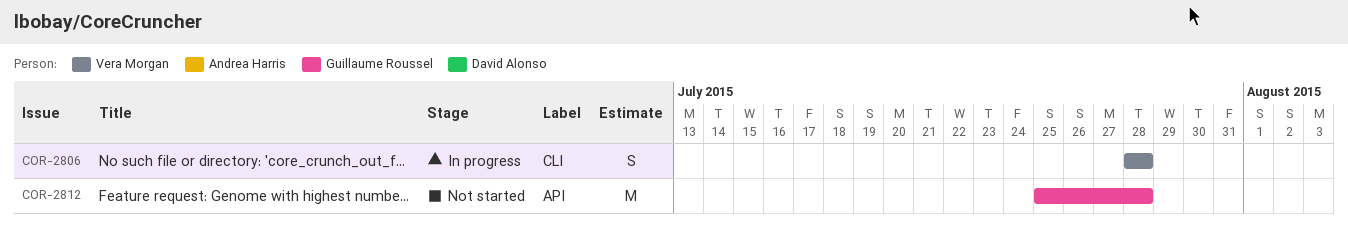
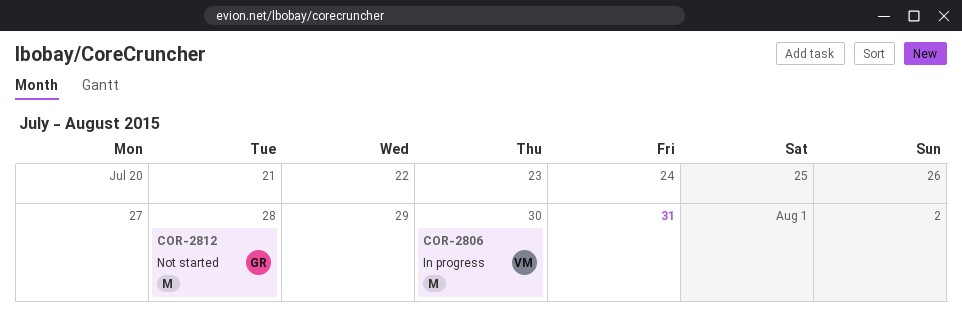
COR-2806, estimate: S -> M
COR-2806, due: Jul 28 -> Jul 30

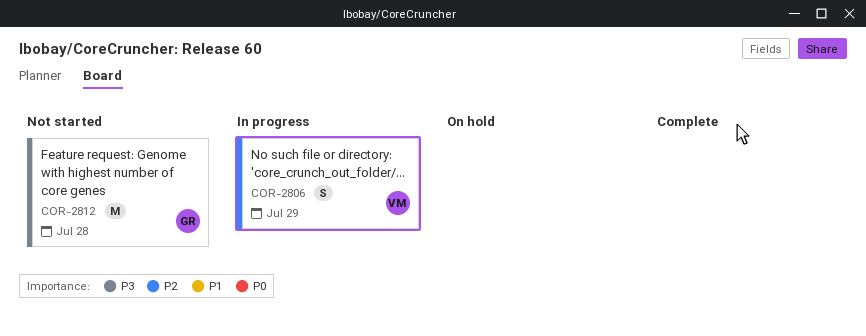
COR-2806, estimate: M -> S
COR-2806, due: Jul 30 -> Jul 29

